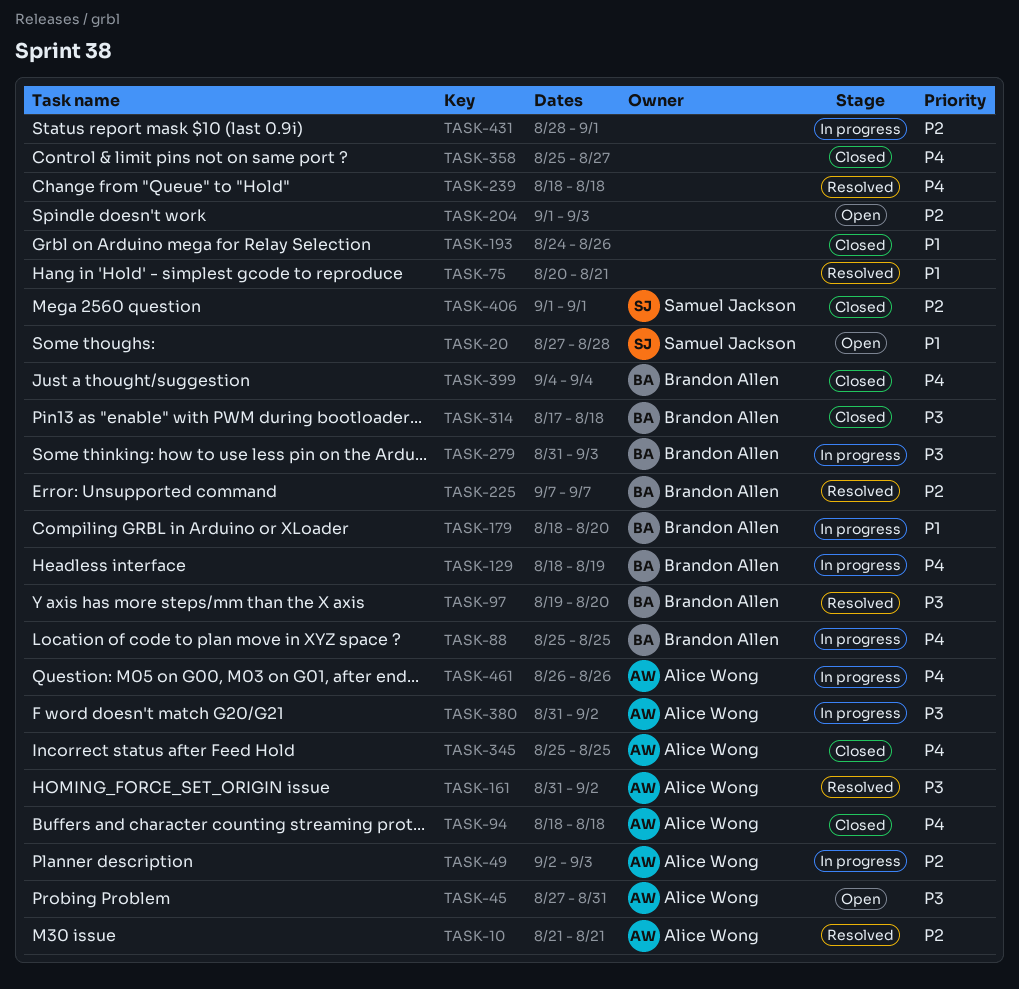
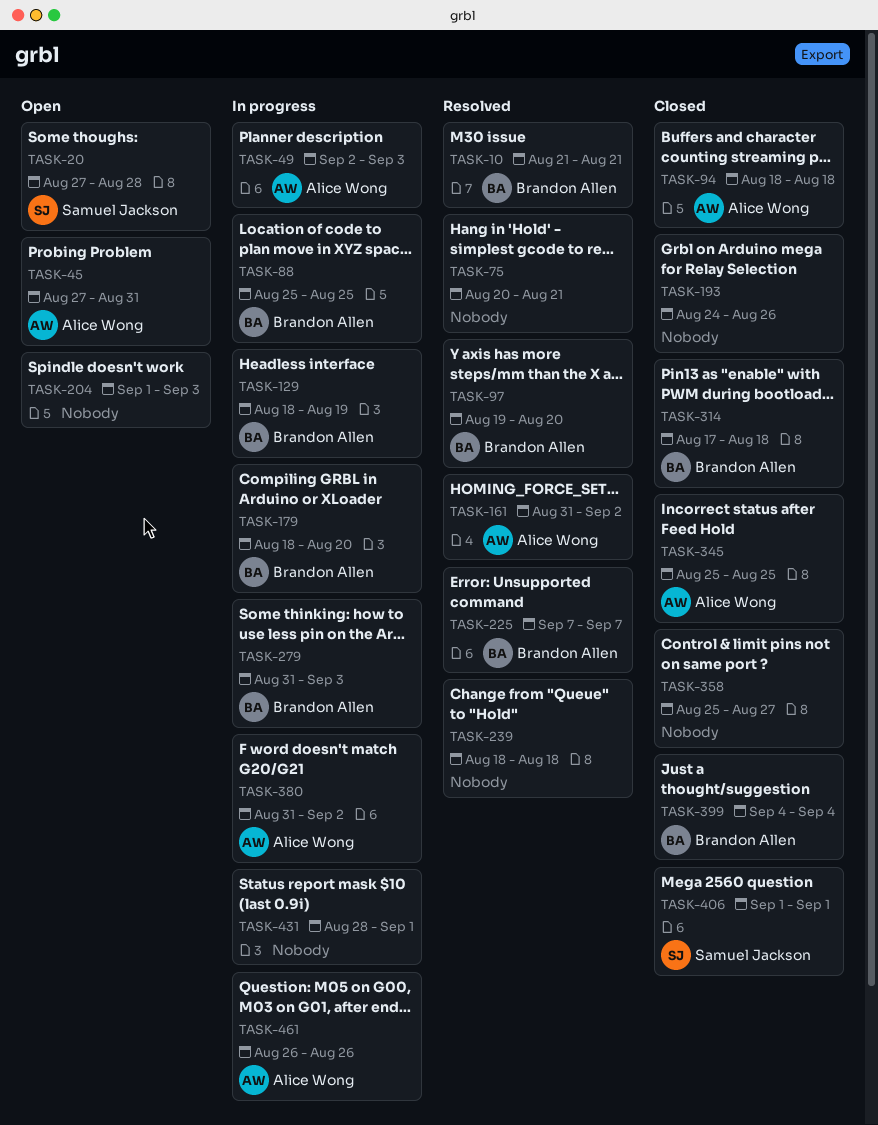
TASK-10, owner: Alice Wong -> Brandon Allen

